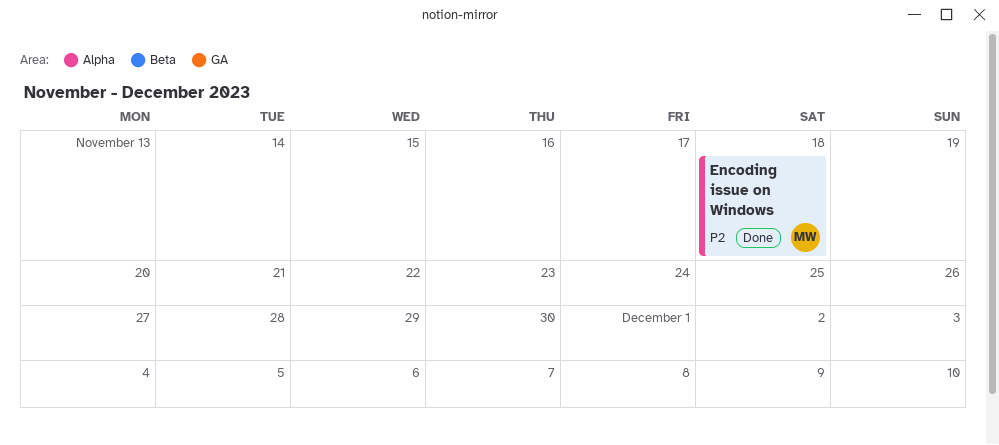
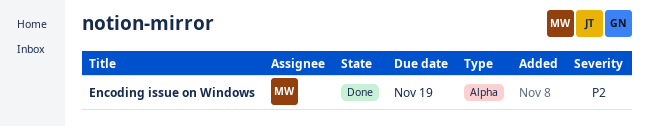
Encoding issue on Windows, due: Nov 18 -> Nov 19

